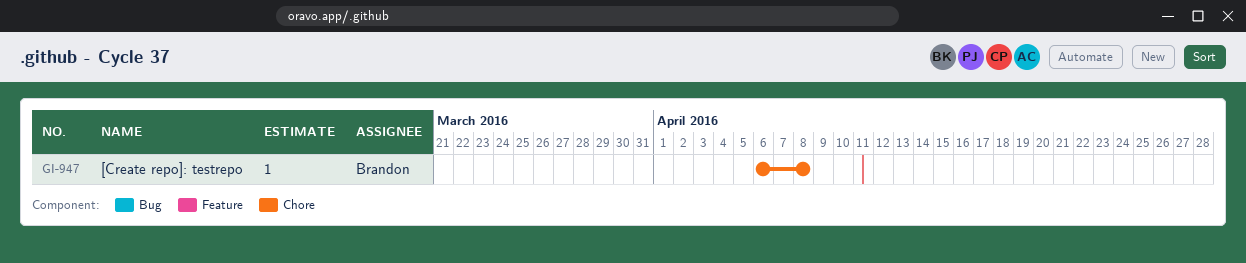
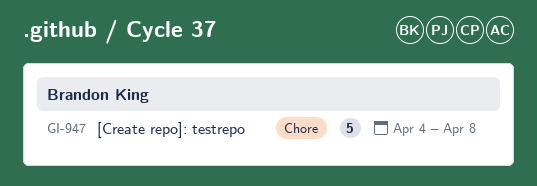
GI-947, estimate: 1 -> 5
GI-947, start: Apr 6 -> Apr 4

